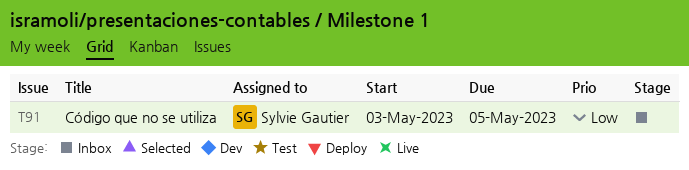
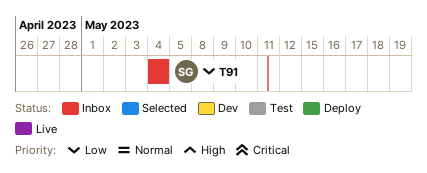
T91, start: May 3 -> May 4
T91, due: May 5 -> May 4

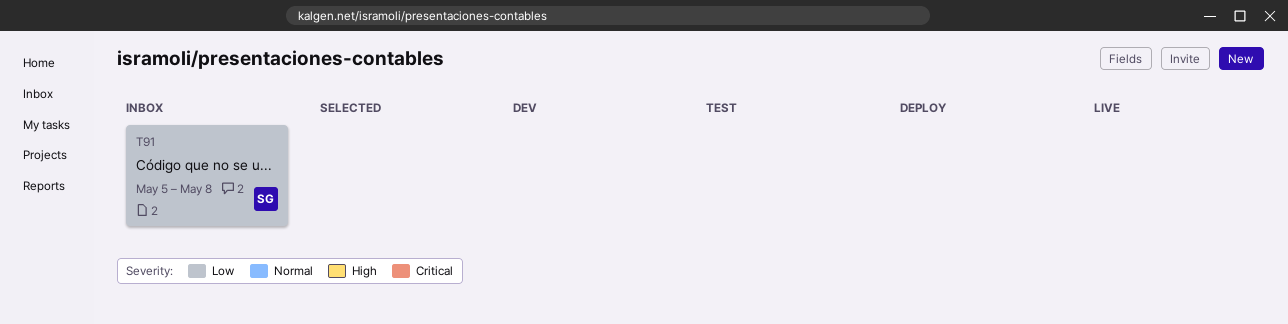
T91, start: May 4 -> May 5
T91, due: May 4 -> May 8

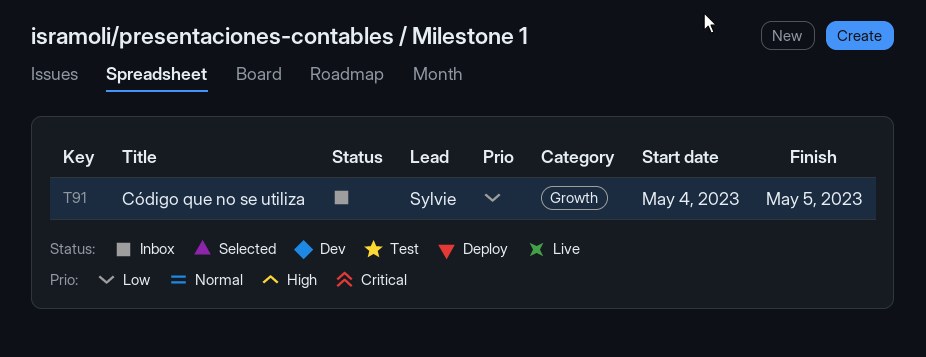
T91, start: May 5 -> May 4
T91, due: May 8 -> May 5

